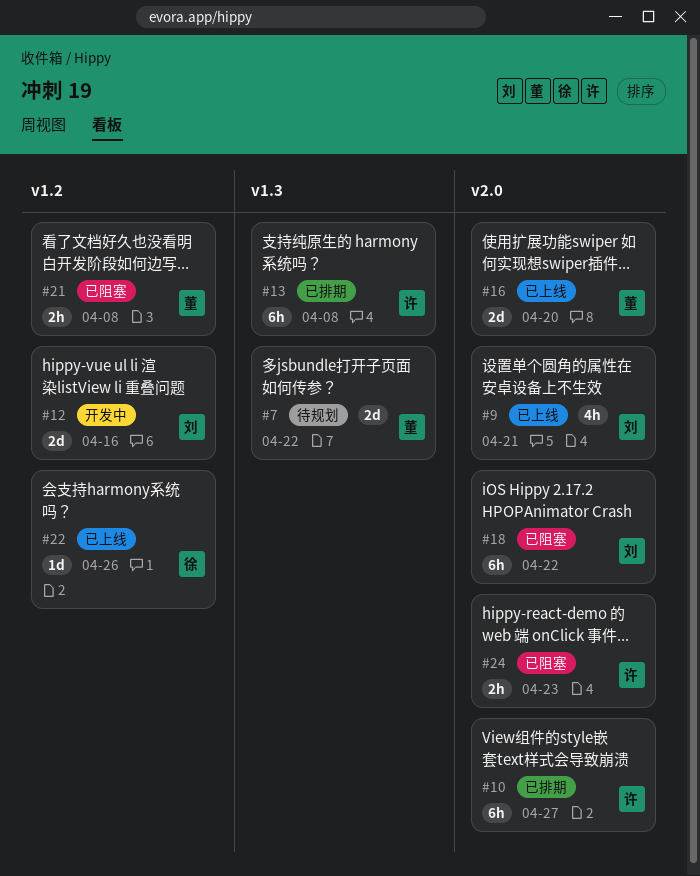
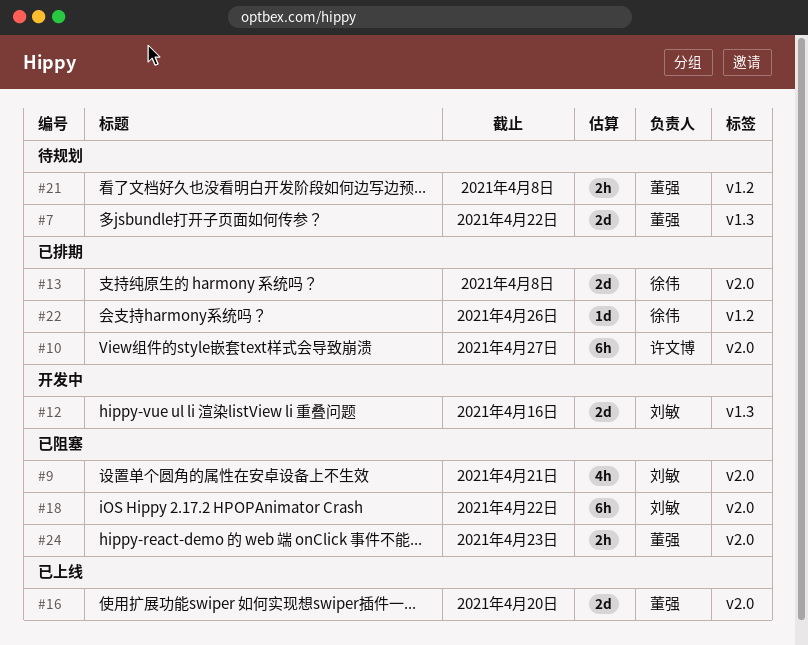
#9, status: 已上线 -> 已阻塞
#12, label: v1.2 -> v1.3
#13, owner: 许文博 -> 徐伟
#13, label: v1.3 -> v2.0
#13, estimate: 6h -> 2d
#21, status: 已阻塞 -> 待规划
#22, status: 已上线 -> 已排期
#24, owner: 许文博 -> 董强

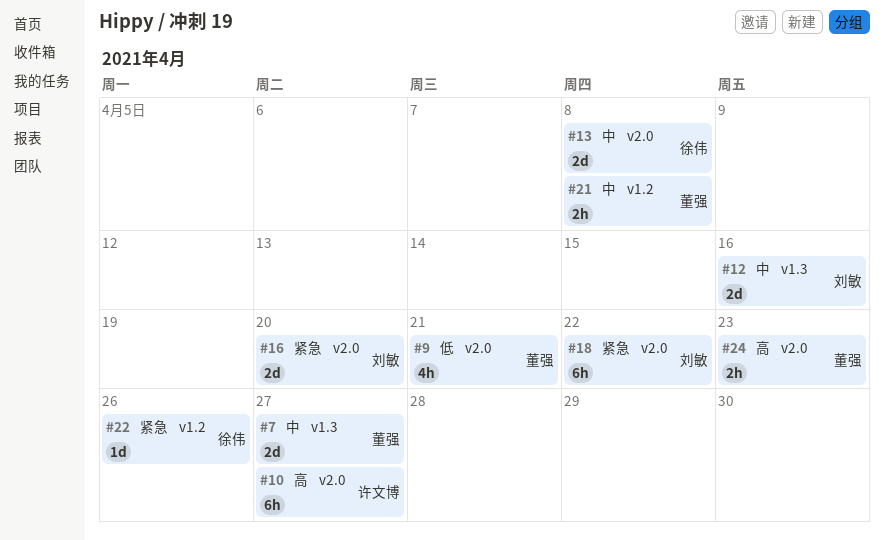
#7, due: Apr 22 -> Apr 27
#9, owner: 刘敏 -> 董强
#16, owner: 董强 -> 刘敏

